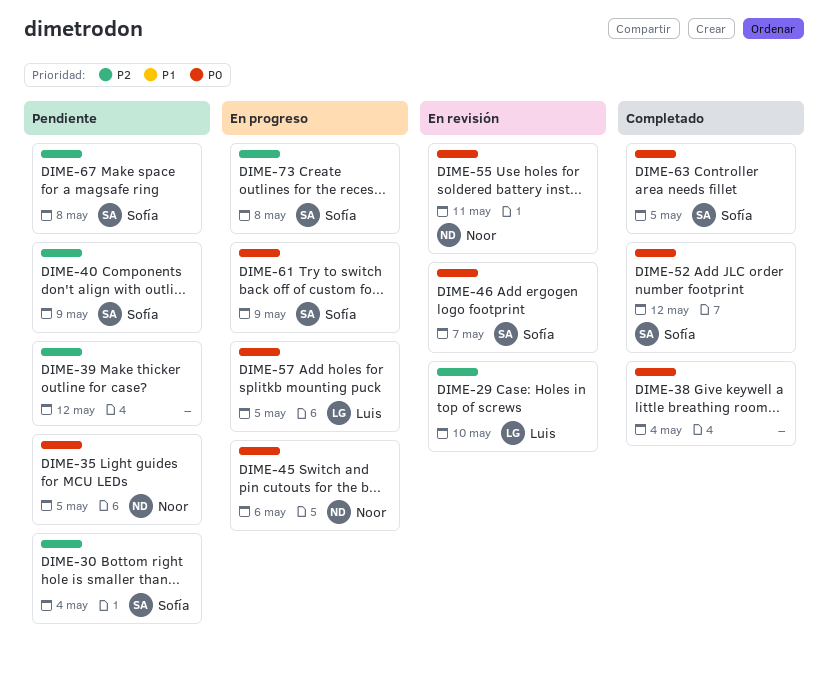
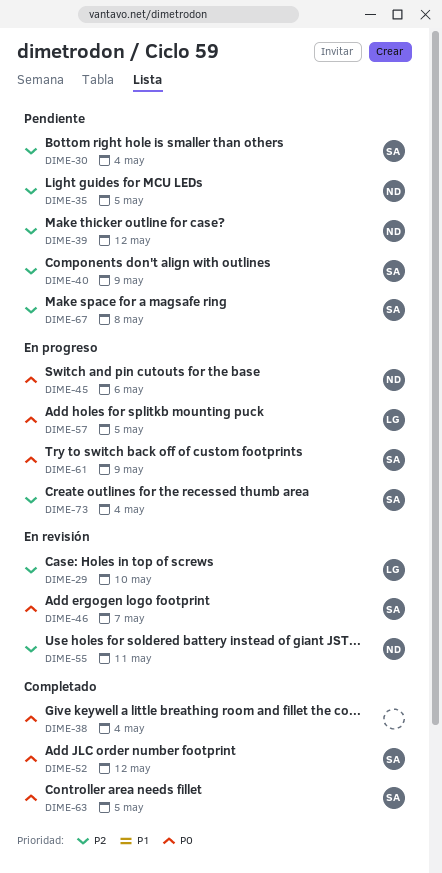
DIME-35, priority: P0 -> P2
DIME-39, owner: none -> Noor
DIME-55, priority: P0 -> P2
DIME-73, due: May 8 -> May 4

